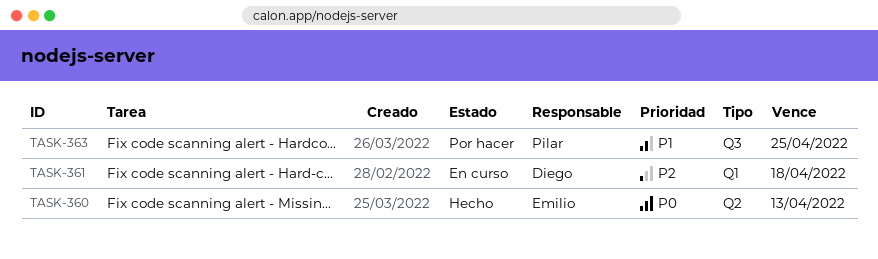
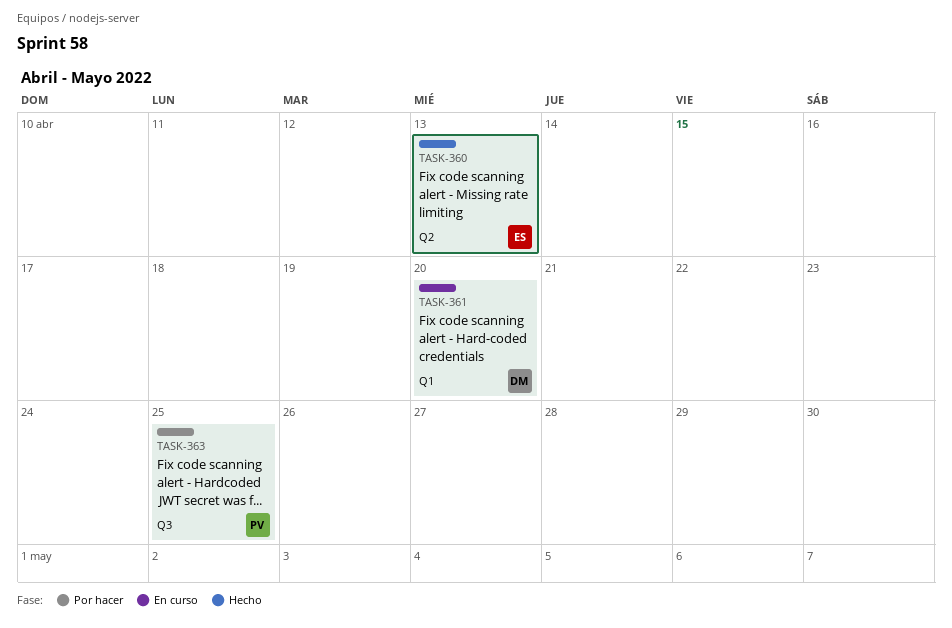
TASK-361, due: Apr 18 -> Apr 20

